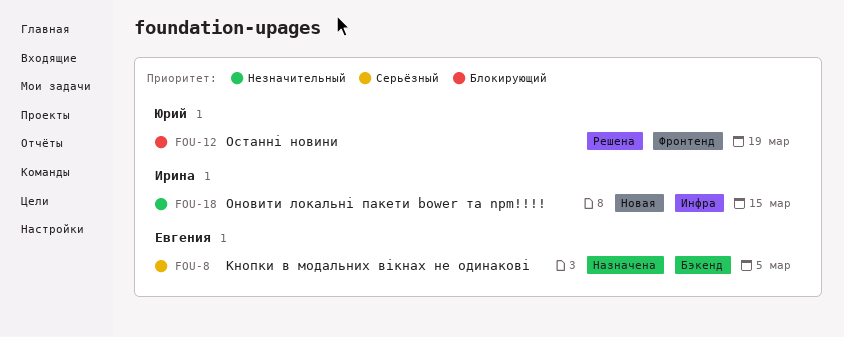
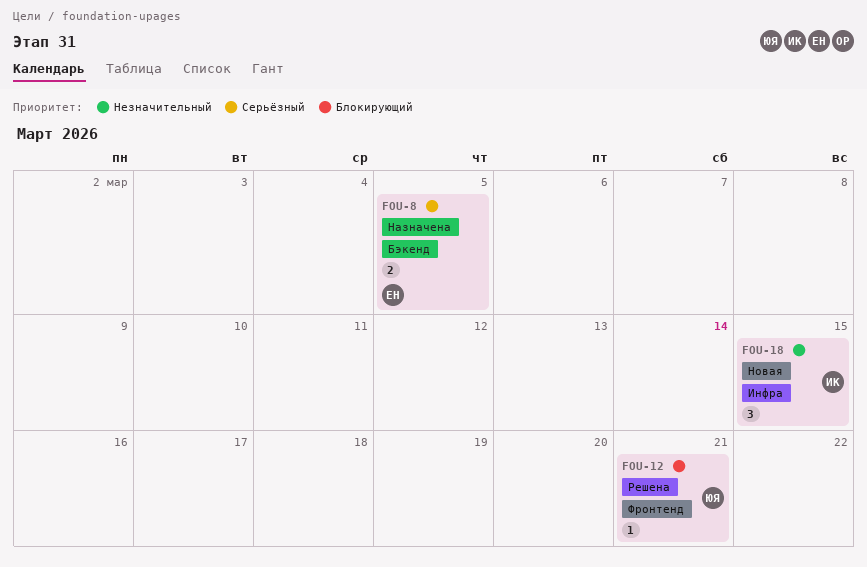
FOU-12, due: Mar 19 -> Mar 21

